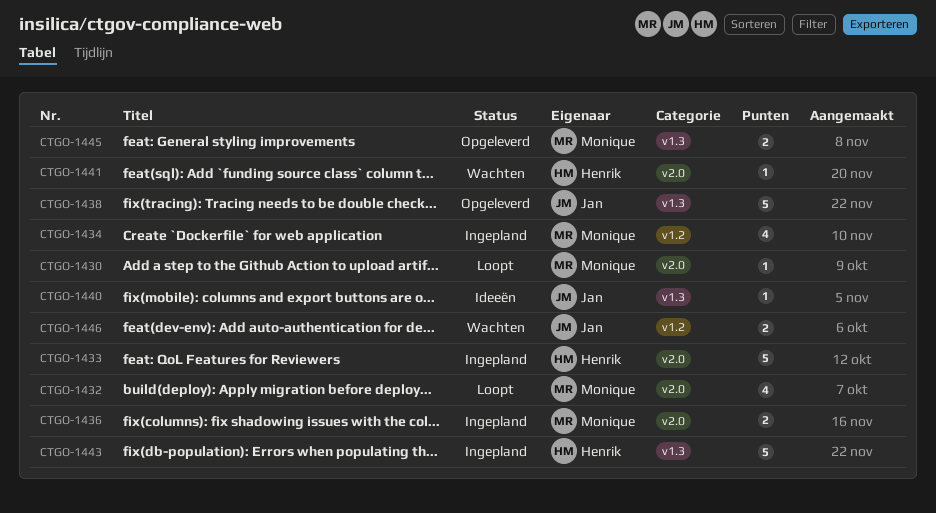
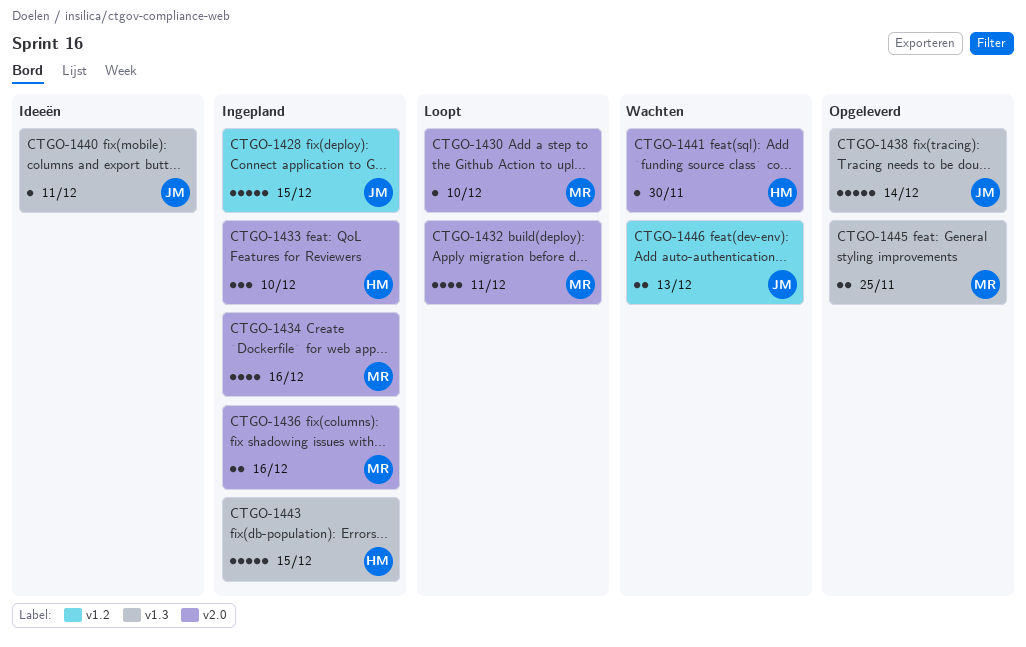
CTGO-1428: none -> present
CTGO-1433, estimate: 5 -> 3
CTGO-1434, label: v1.2 -> v2.0

